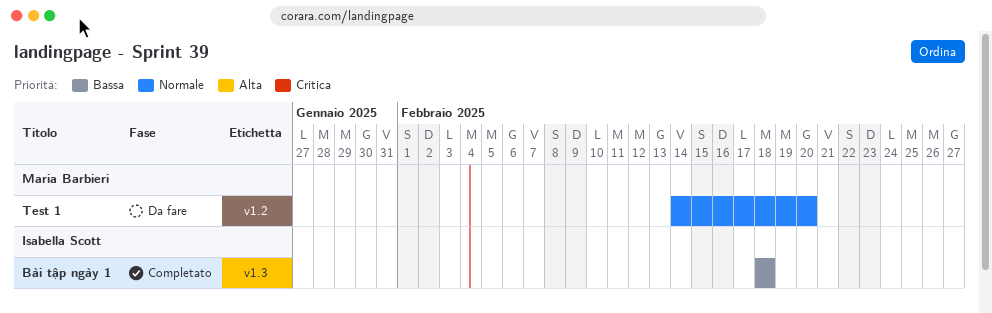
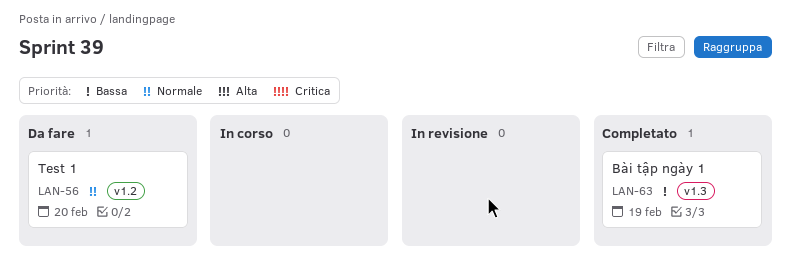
Bài tập ngày 1, due: Feb 18 -> Feb 19

